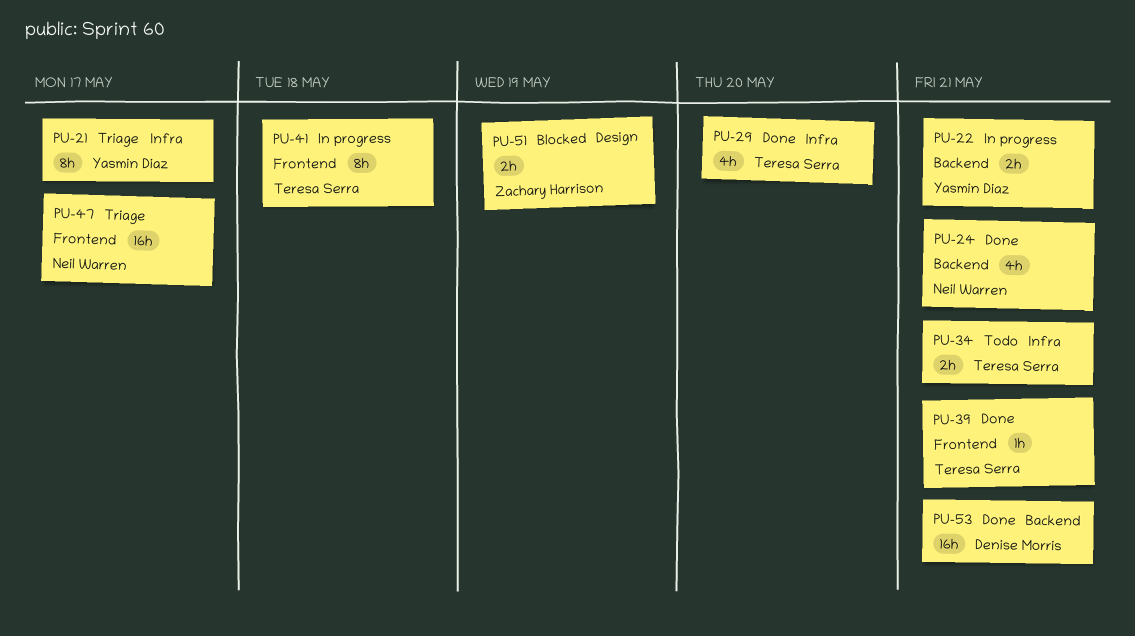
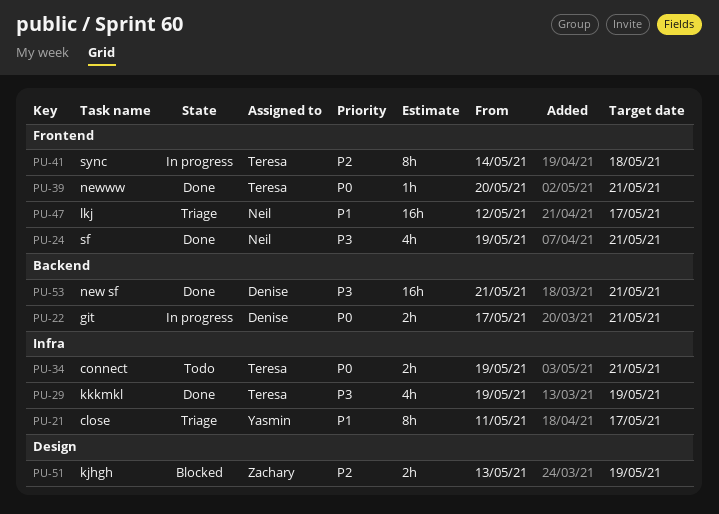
PU-22, owner: Yasmin Diaz -> Denise Morris
PU-24, label: Backend -> Frontend
PU-29, due: May 20 -> May 19

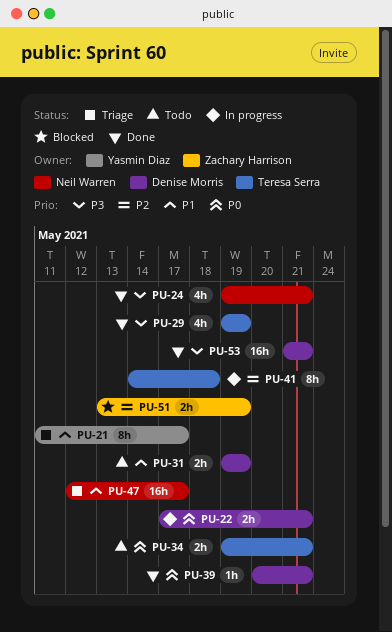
PU-31: none -> present
PU-39, owner: Teresa Serra -> Denise Morris

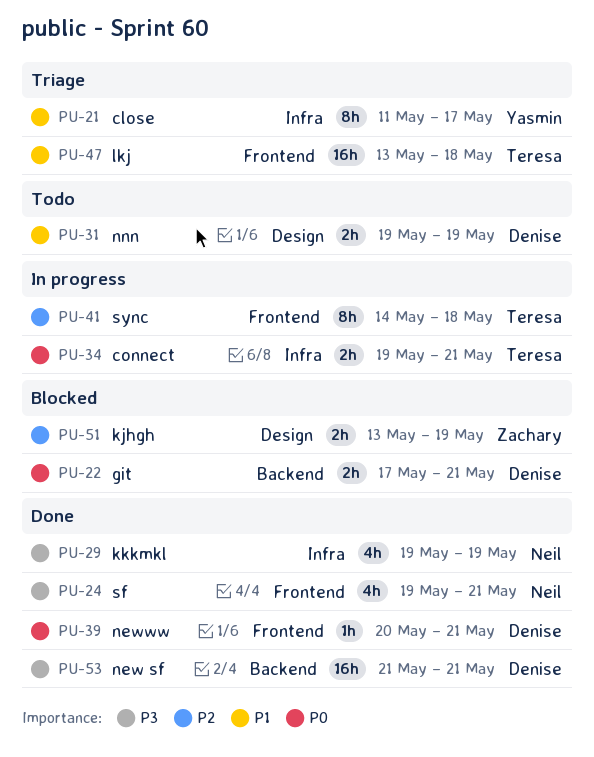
PU-22, status: In progress -> Blocked
PU-29, owner: Teresa Serra -> Neil Warren
PU-34, status: Todo -> In progress
PU-47, owner: Neil Warren -> Teresa Serra
PU-47, start: May 12 -> May 13
PU-47, due: May 17 -> May 18

